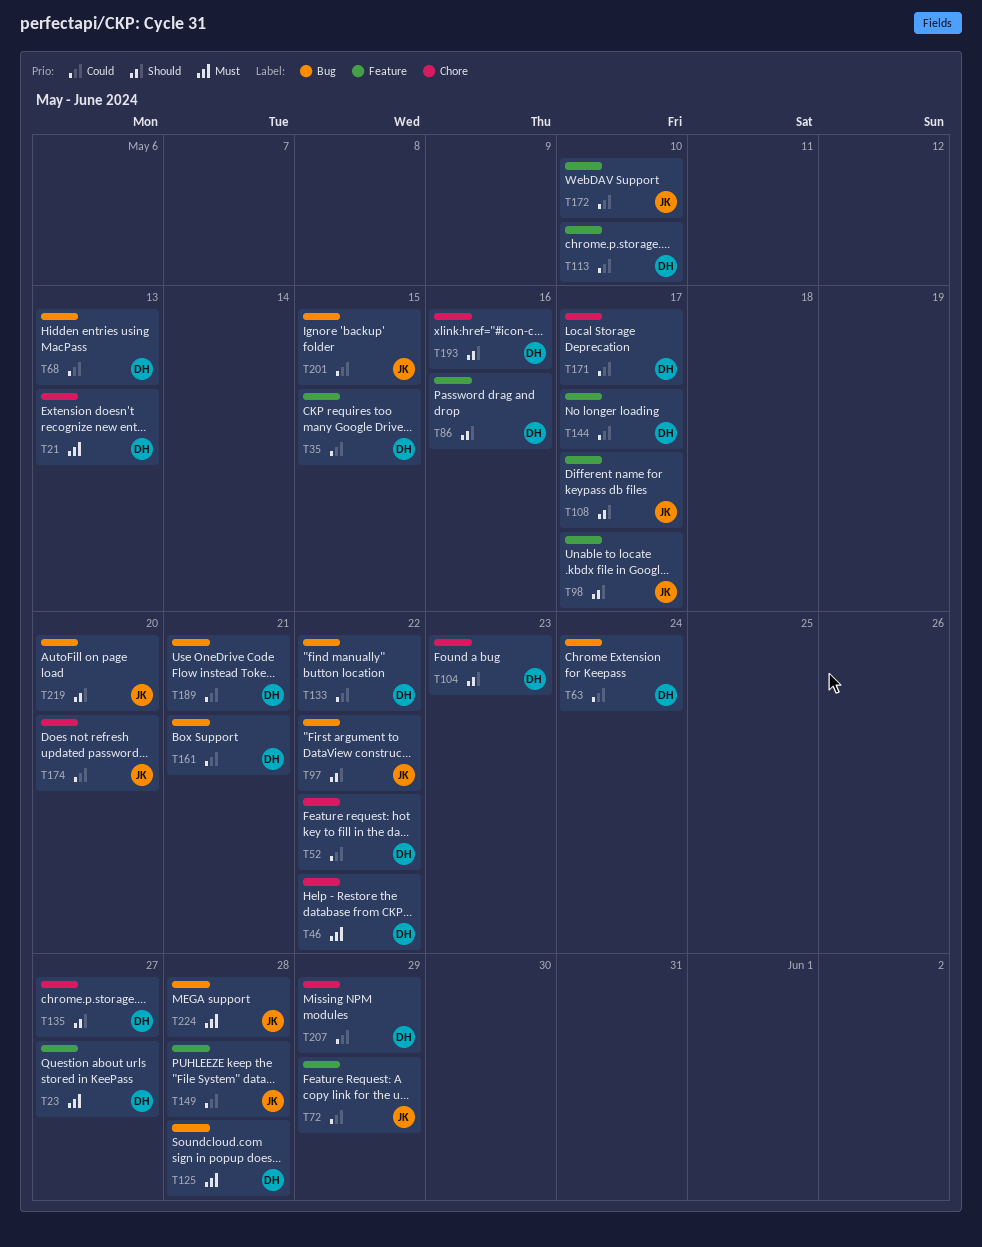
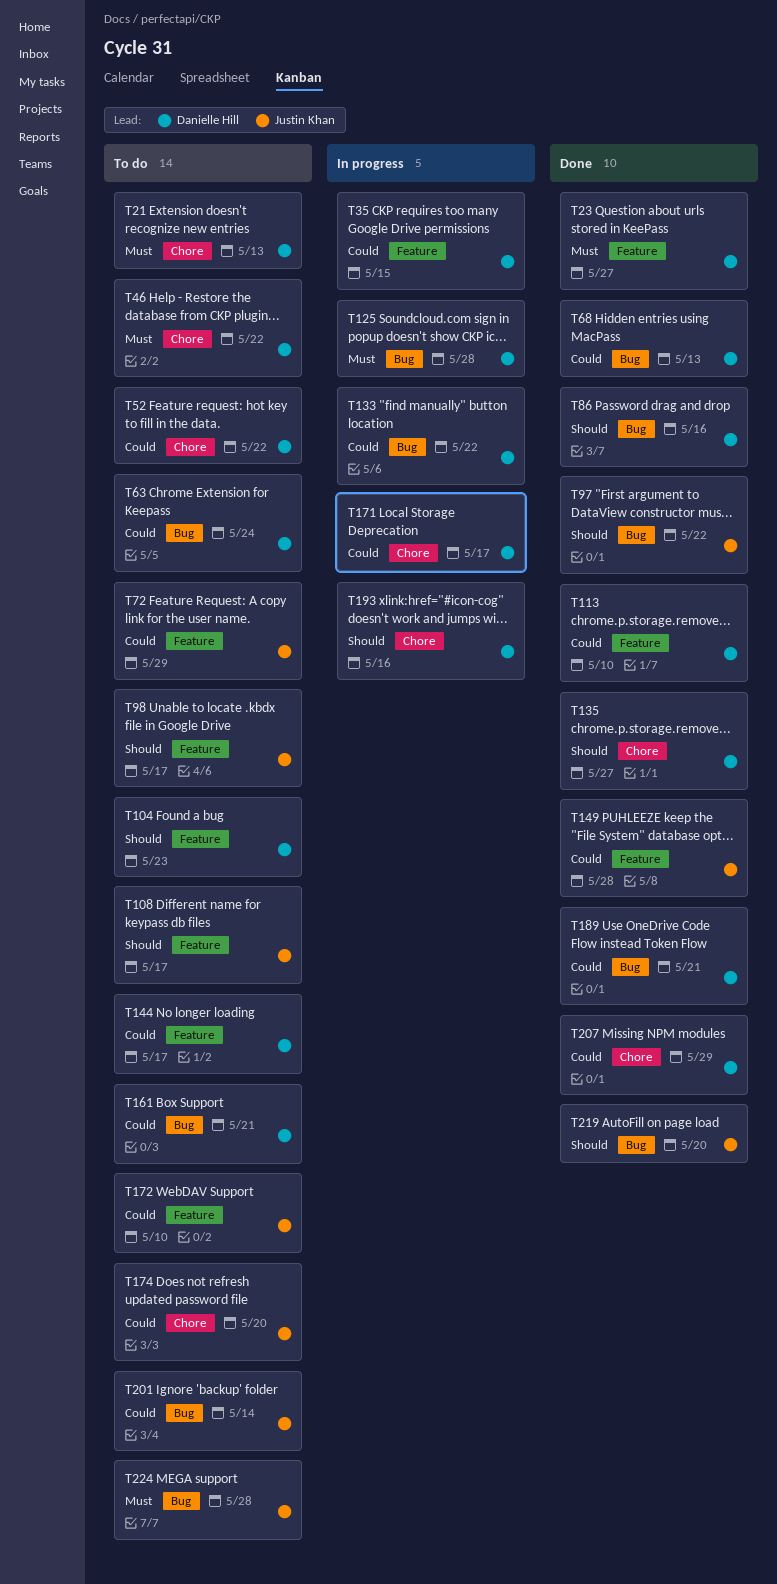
T86, label: Feature -> Bug
T104, label: Chore -> Feature
T201, due: May 15 -> May 14

